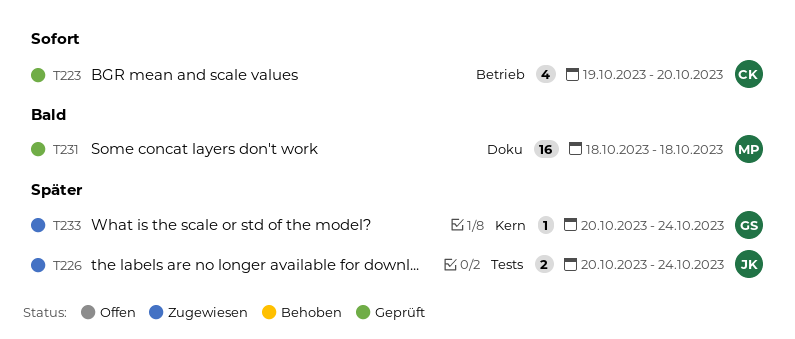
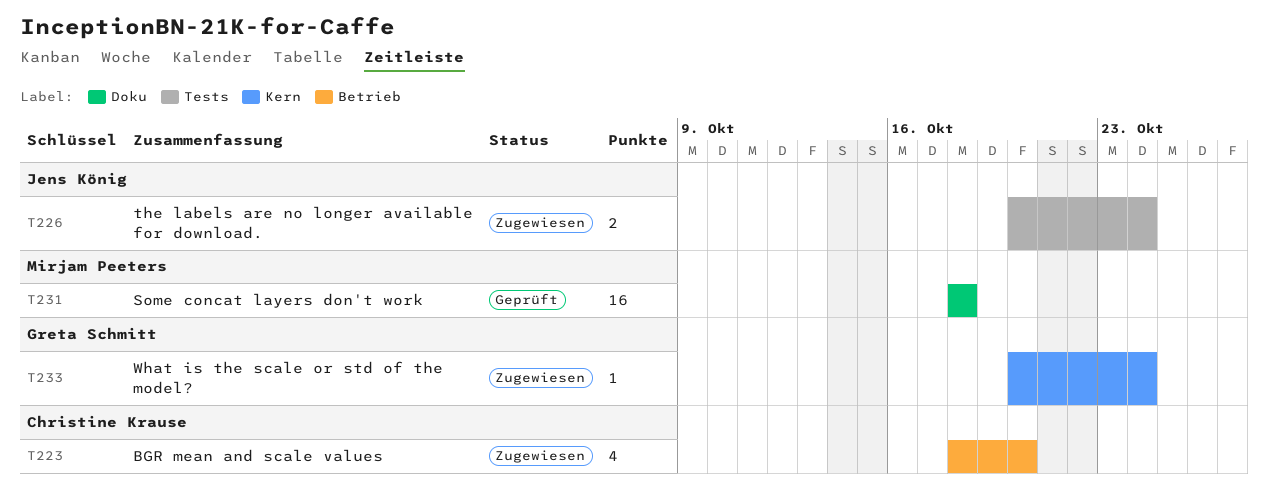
T223, status: Geprüft -> Zugewiesen
T223, start: Oct 19 -> Oct 18

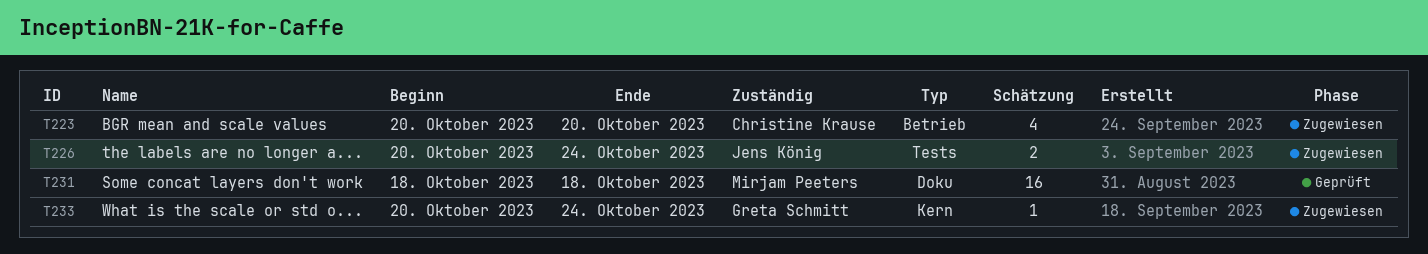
T223, start: Oct 18 -> Oct 20

